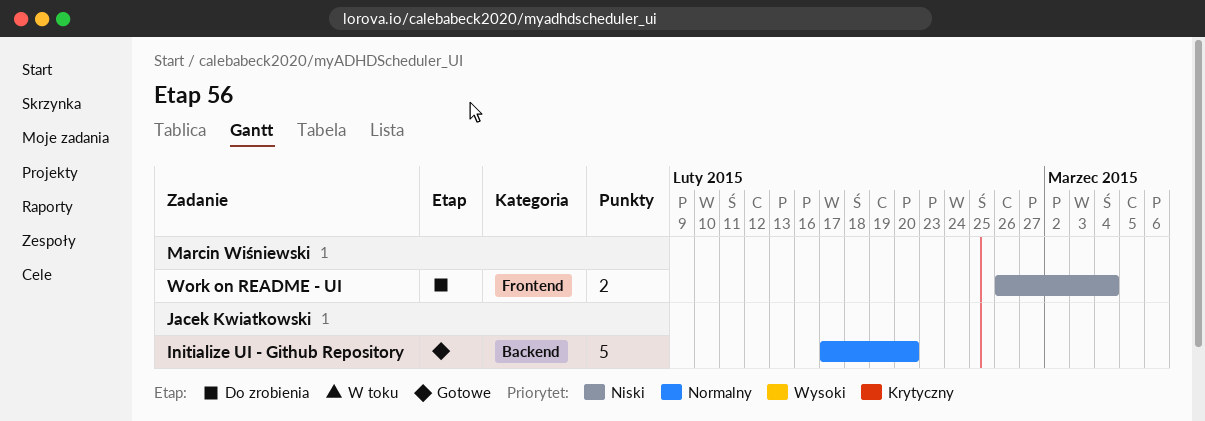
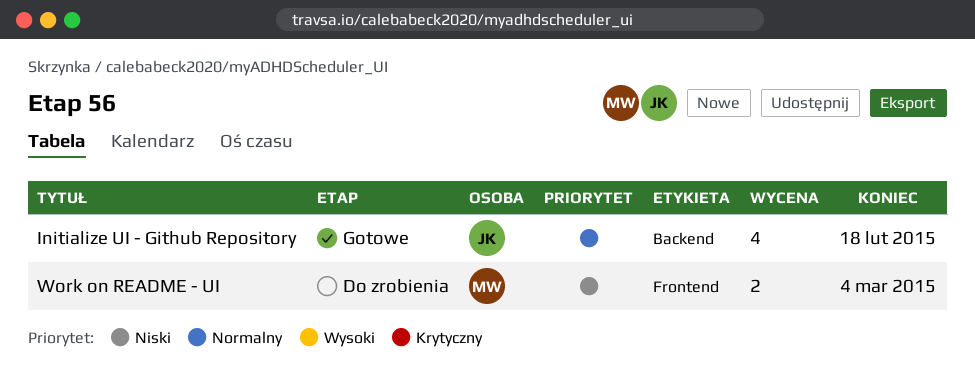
Initialize UI - Github Repository, estimate: 5 -> 4
Initialize UI - Github Repository, due: Feb 20 -> Feb 18

